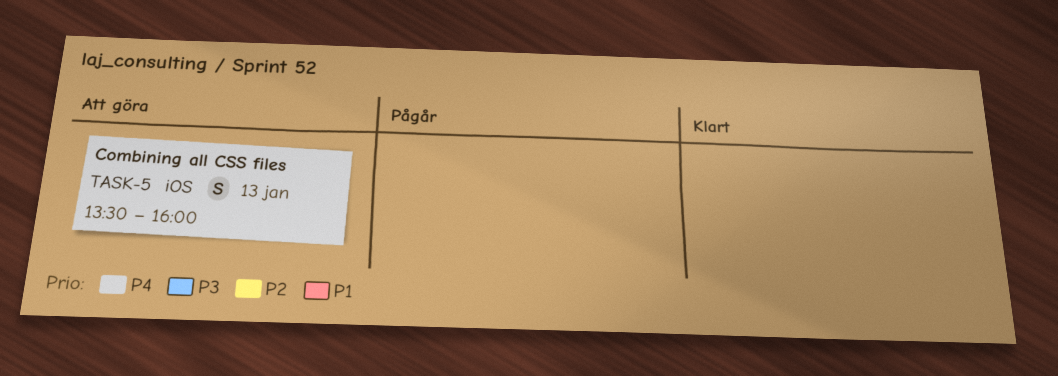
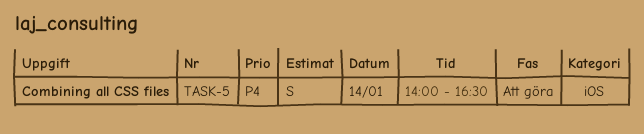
TASK-5, day: Jan 13 -> Jan 14
TASK-5, begins: 13:30 -> 14:00
TASK-5, ends: 16:00 -> 16:30

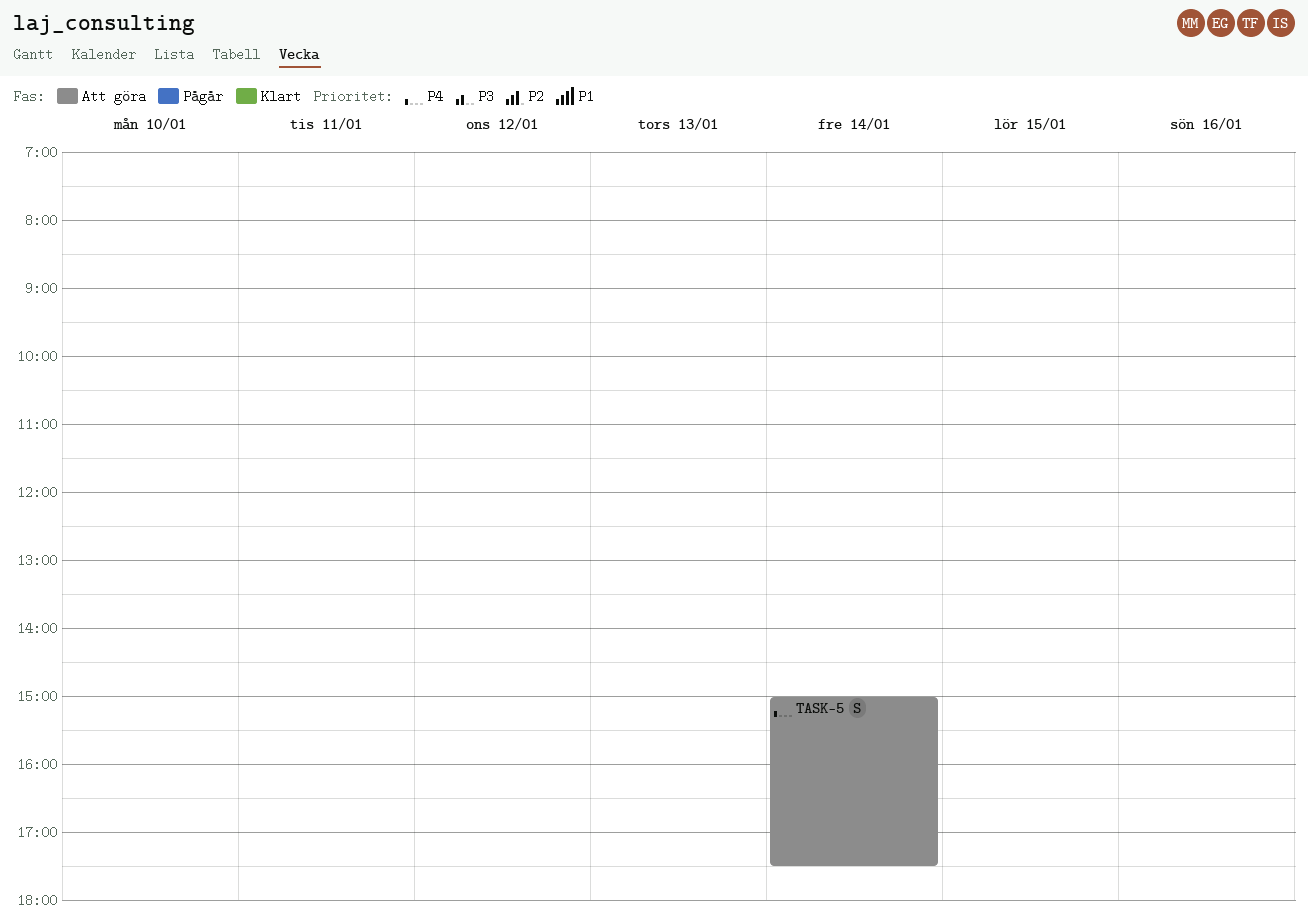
TASK-5, begins: 14:00 -> 15:00
TASK-5, ends: 16:30 -> 17:30

